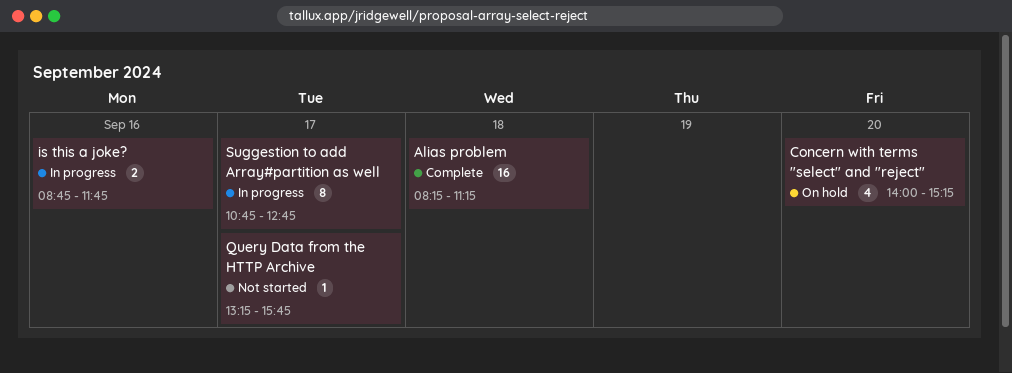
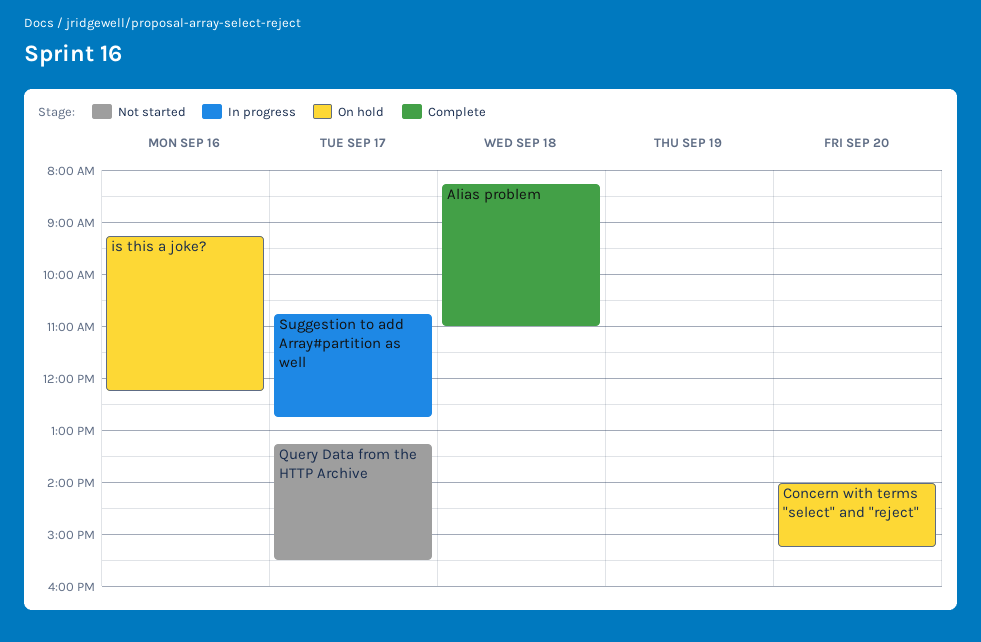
Alias problem, ends: 11:15 -> 11:00
is this a joke?, status: In progress -> On hold
is this a joke?, begins: 08:45 -> 09:15
is this a joke?, ends: 11:45 -> 12:15
Query Data from the HTTP Archive, ends: 15:45 -> 15:30

